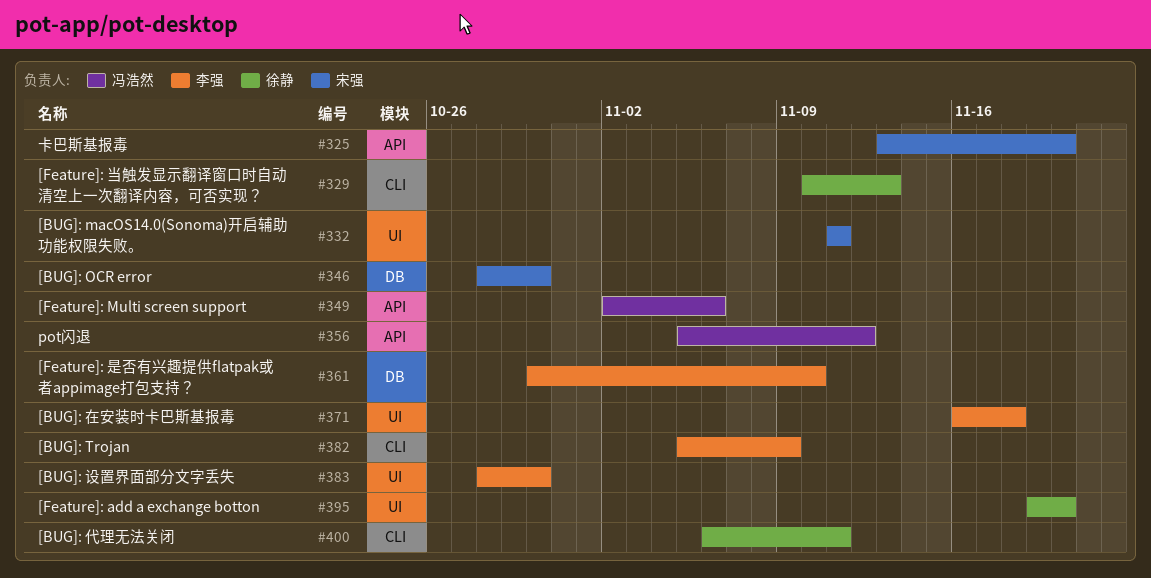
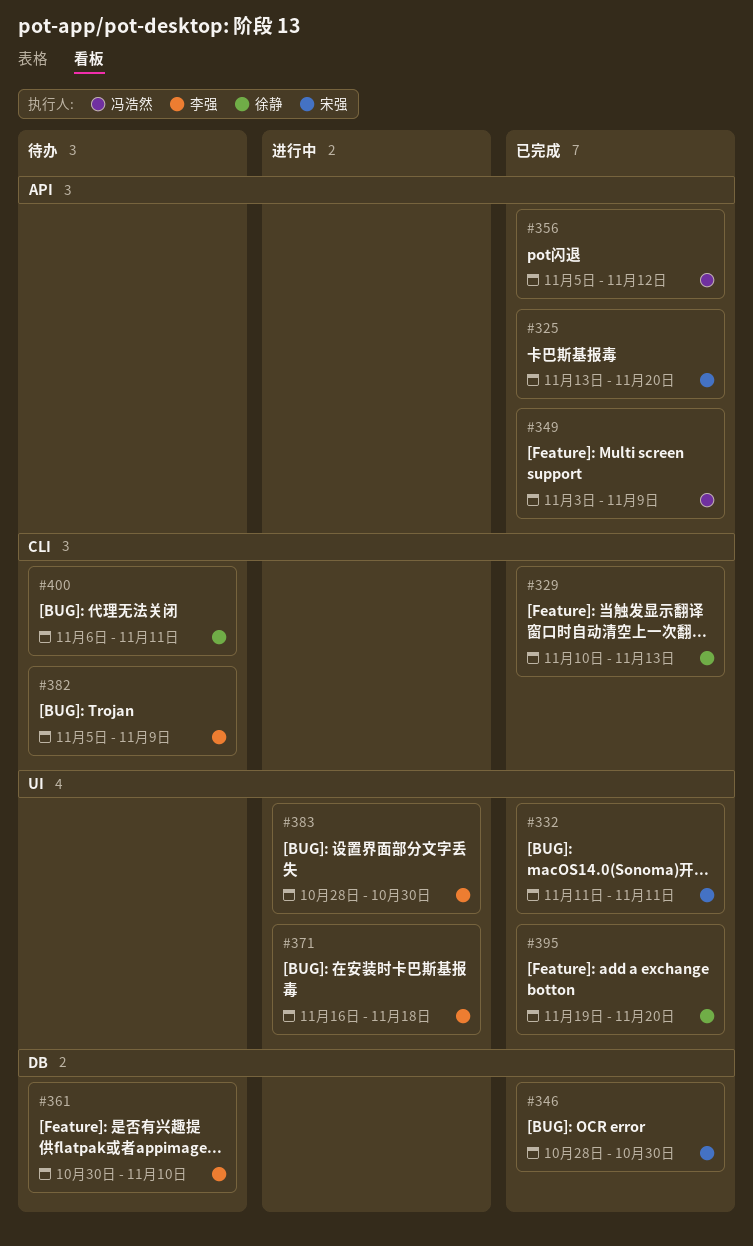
#349, start: Nov 2 -> Nov 3
#349, due: Nov 6 -> Nov 9

